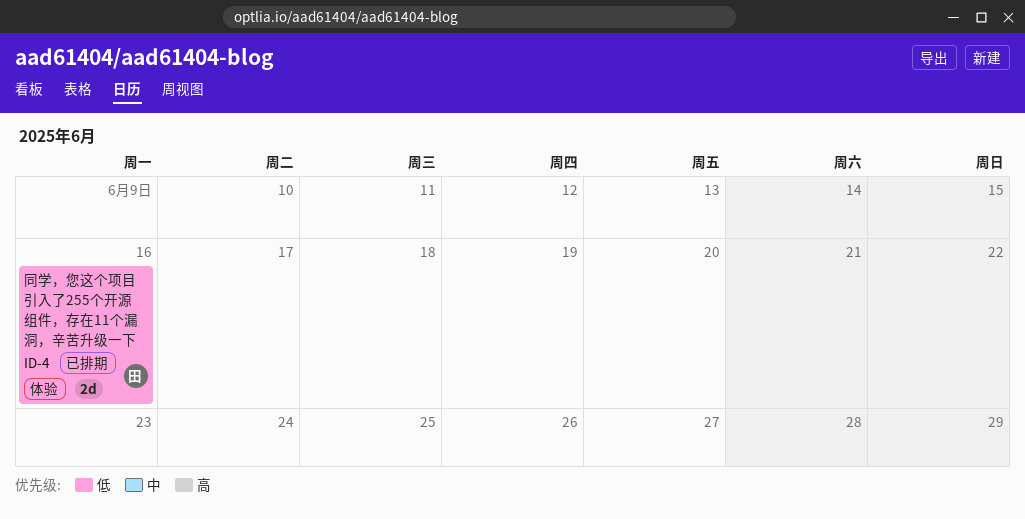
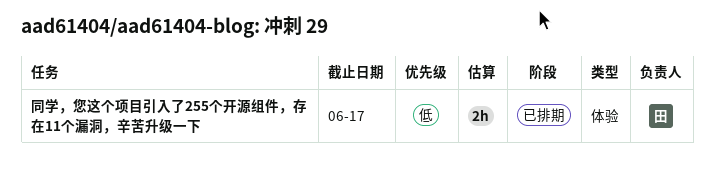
同学，您这个项目引入了255个开源组件，存在11个漏洞，辛苦升级一下, estimate: 2d -> 2h
同学，您这个项目引入了255个开源组件，存在11个漏洞，辛苦升级一下, due: Jun 16 -> Jun 17

